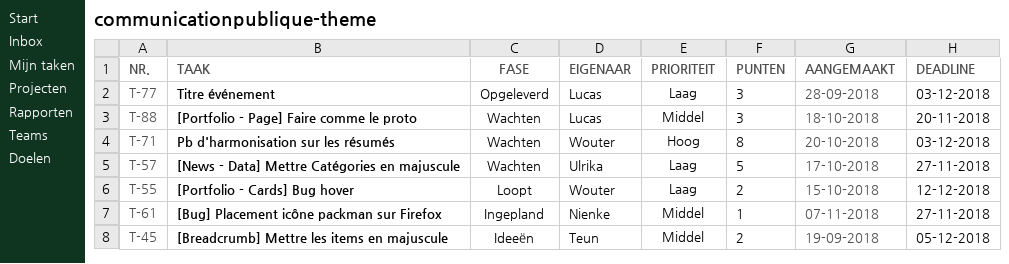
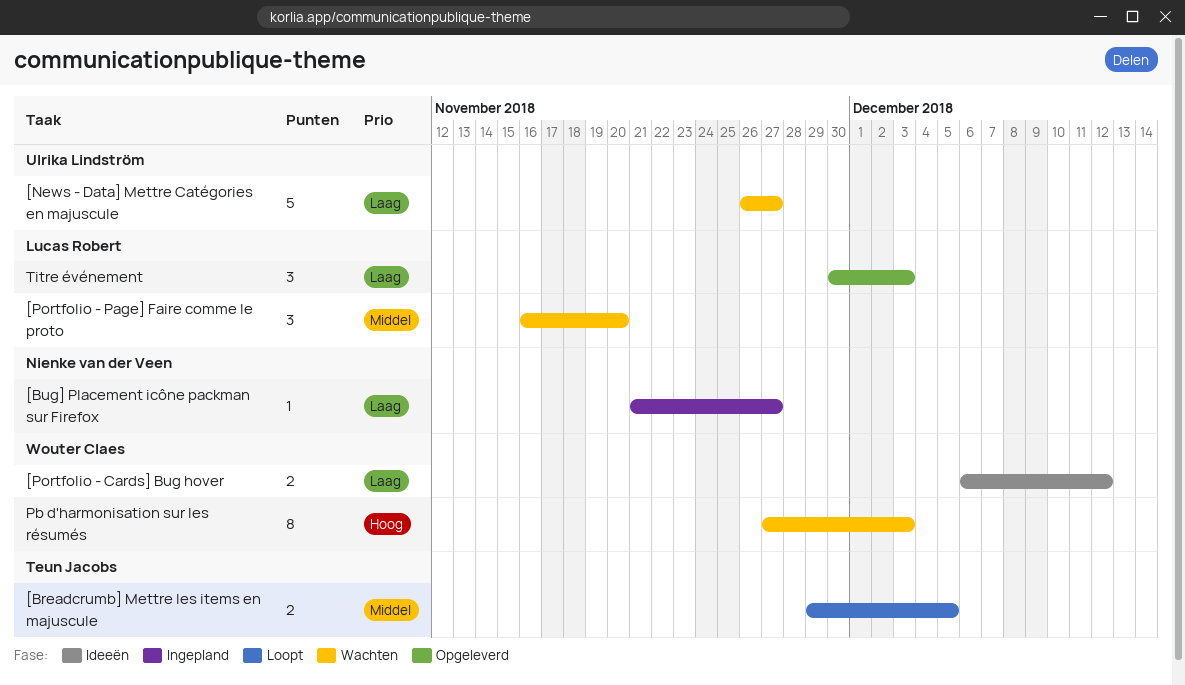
[Breadcrumb] Mettre les items en majuscule, status: Ideeën -> Loopt
[Bug] Placement icône packman sur Firefox, priority: Middel -> Laag
[Portfolio - Cards] Bug hover, status: Loopt -> Ideeën

